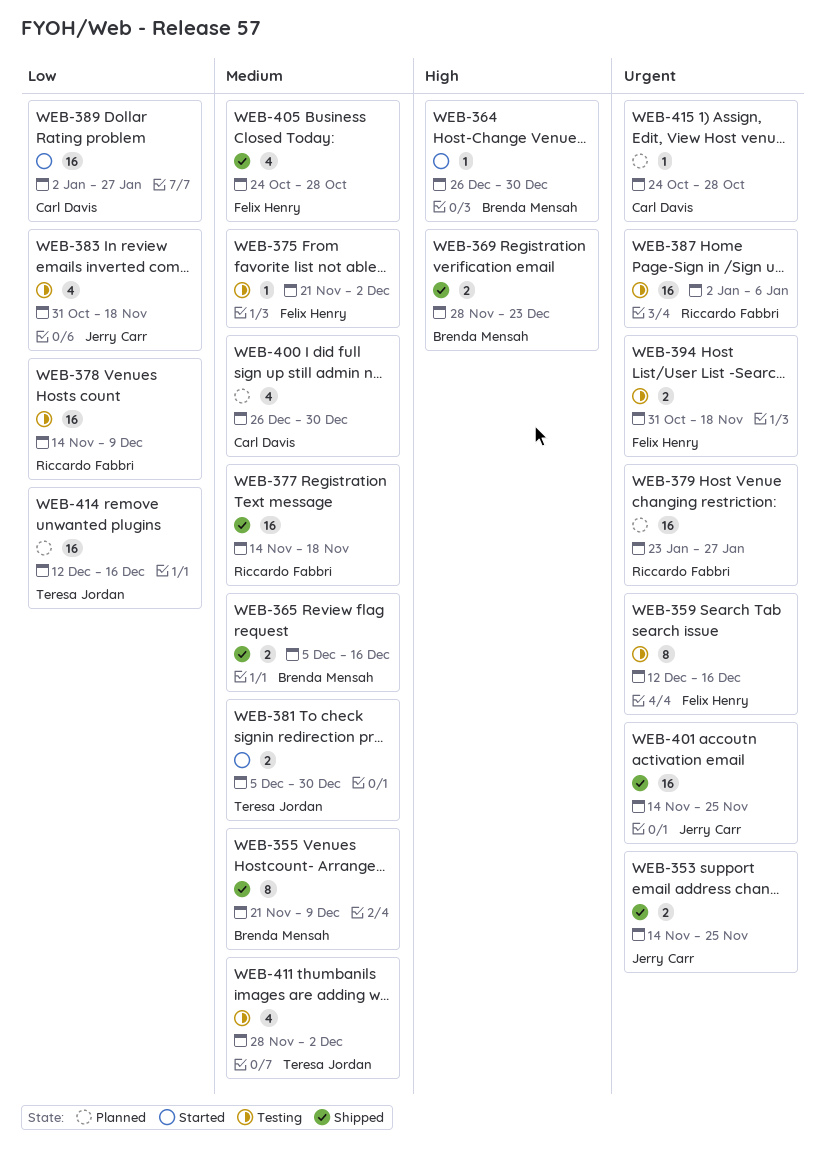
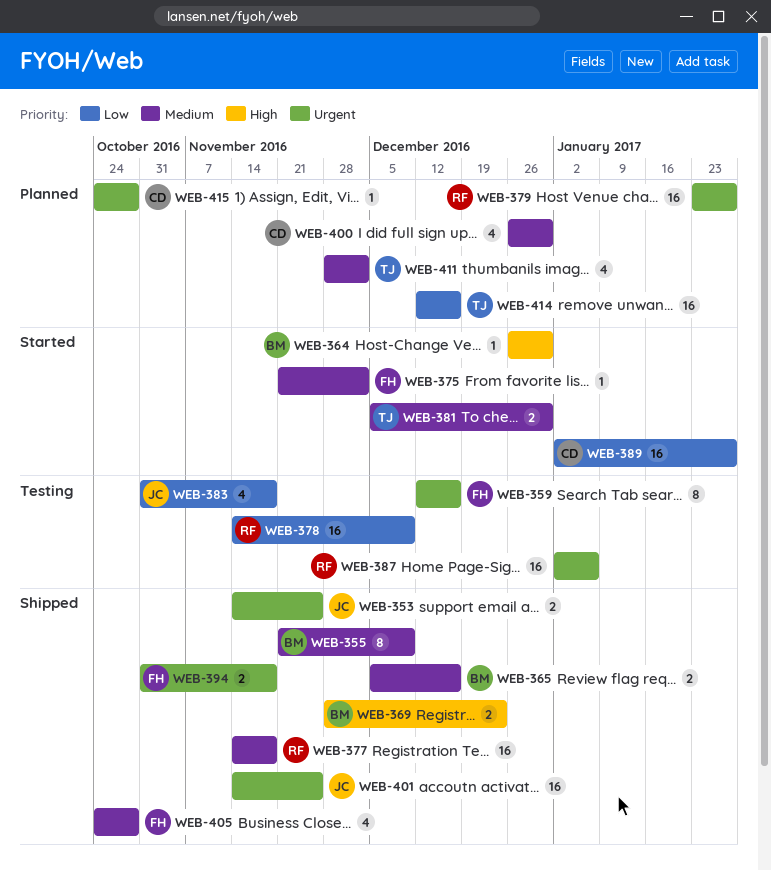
WEB-375, status: Testing -> Started
WEB-394, status: Testing -> Shipped
WEB-411, status: Testing -> Planned

